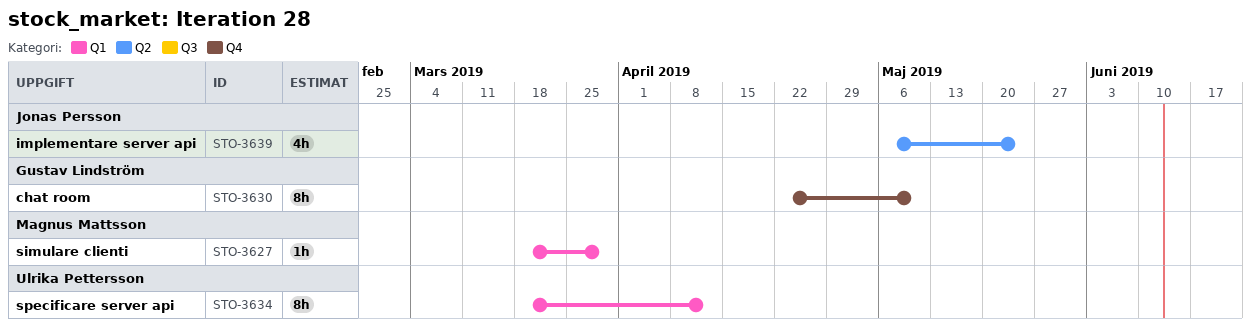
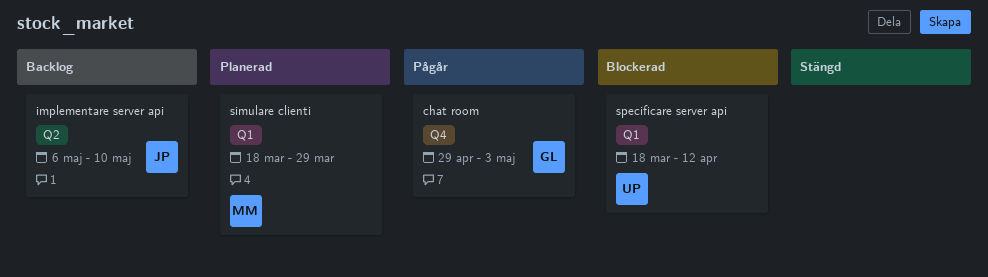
chat room, start: Apr 22 -> Apr 29
chat room, due: May 10 -> May 3
implementare server api, due: May 24 -> May 10

